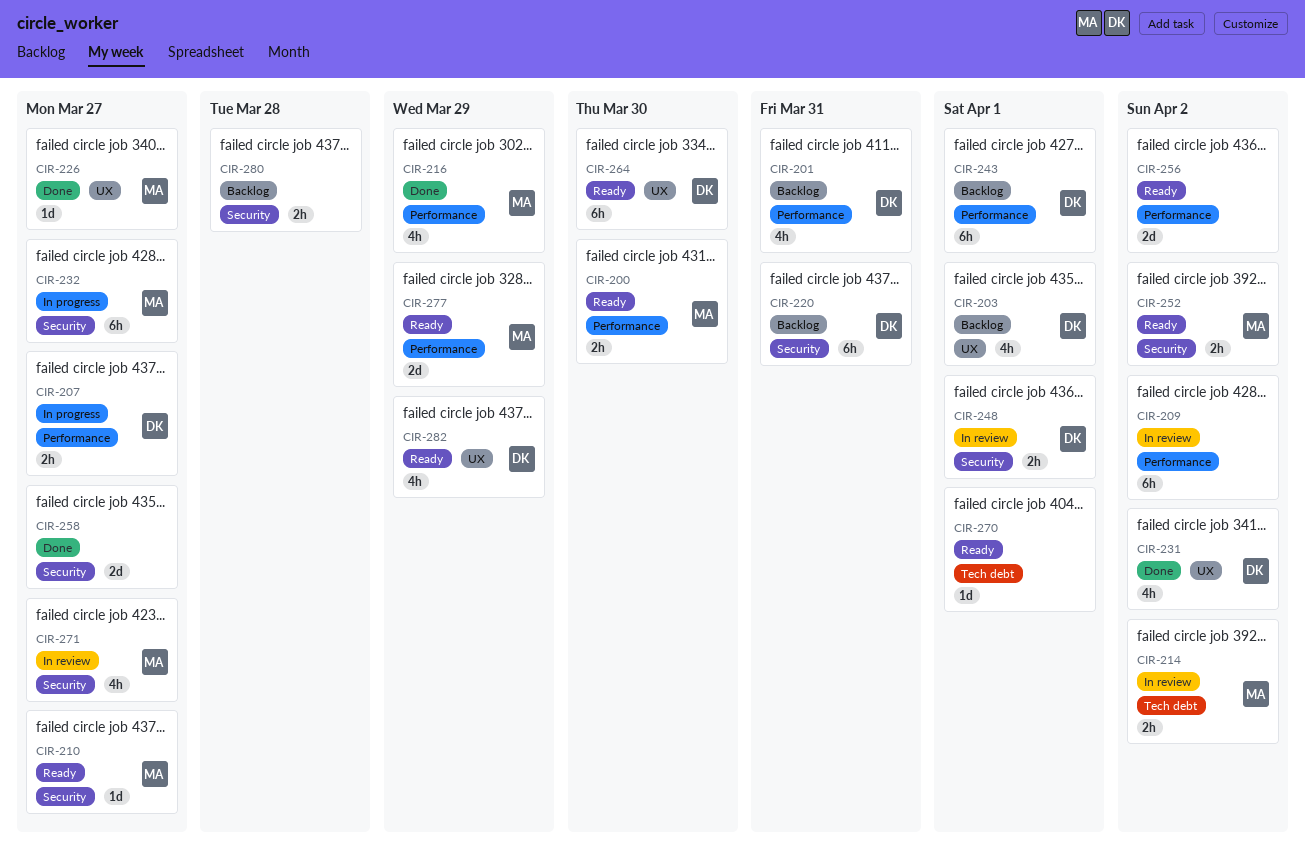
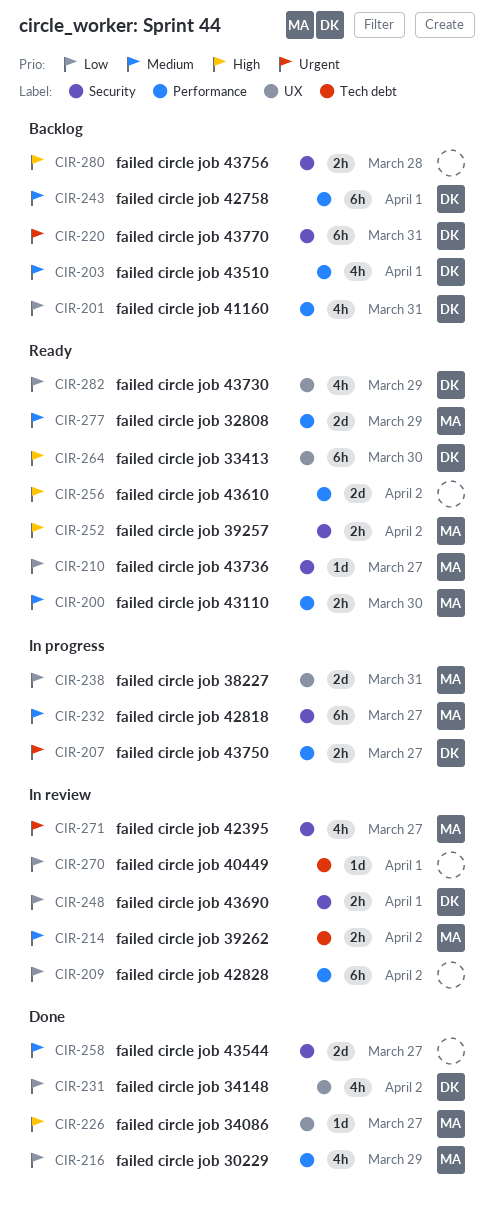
CIR-203, label: UX -> Performance
CIR-238: none -> present
CIR-270, status: Ready -> In review

